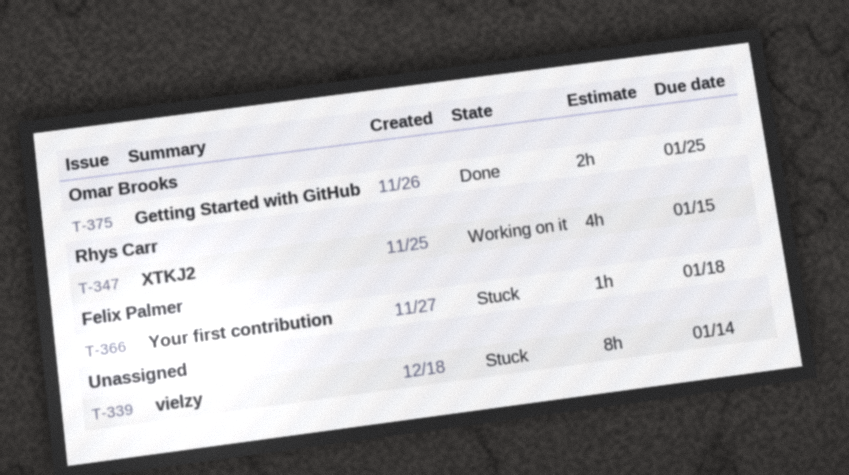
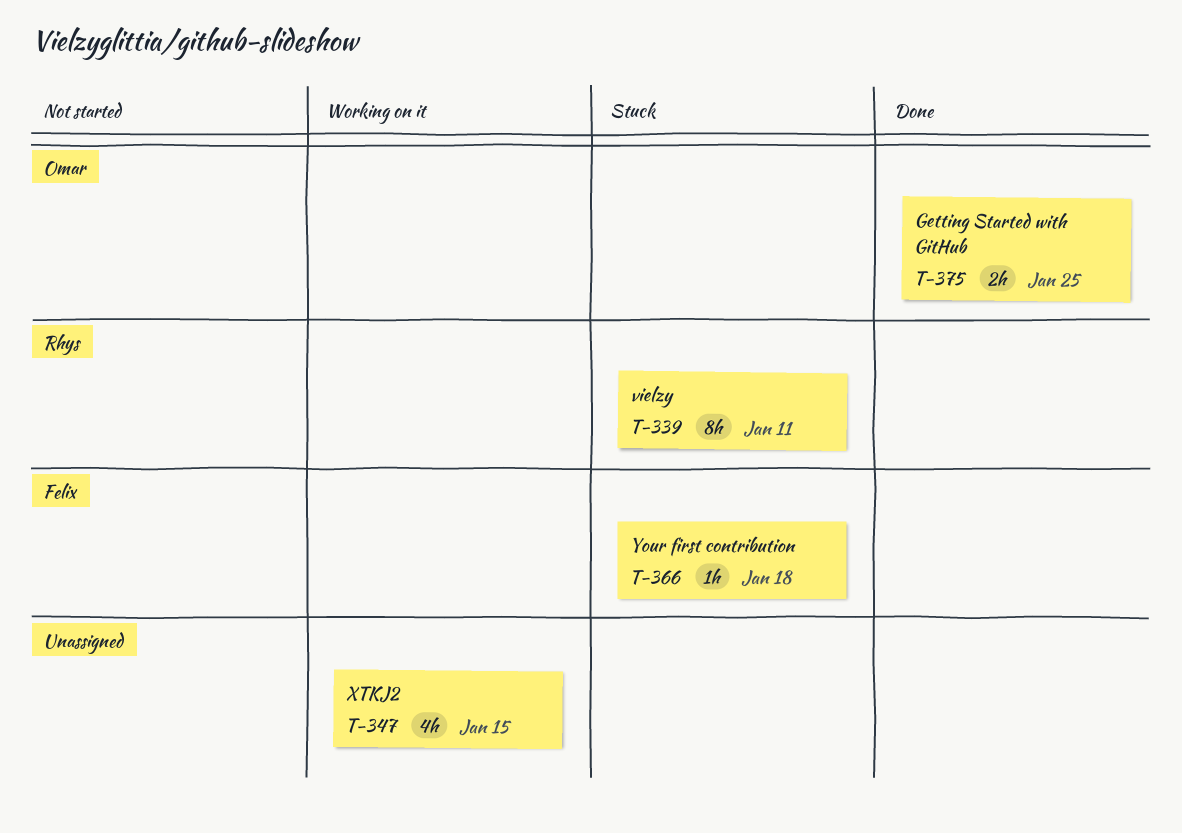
T-339, owner: none -> Rhys Carr
T-339, due: Jan 14 -> Jan 11
T-347, owner: Rhys Carr -> none

